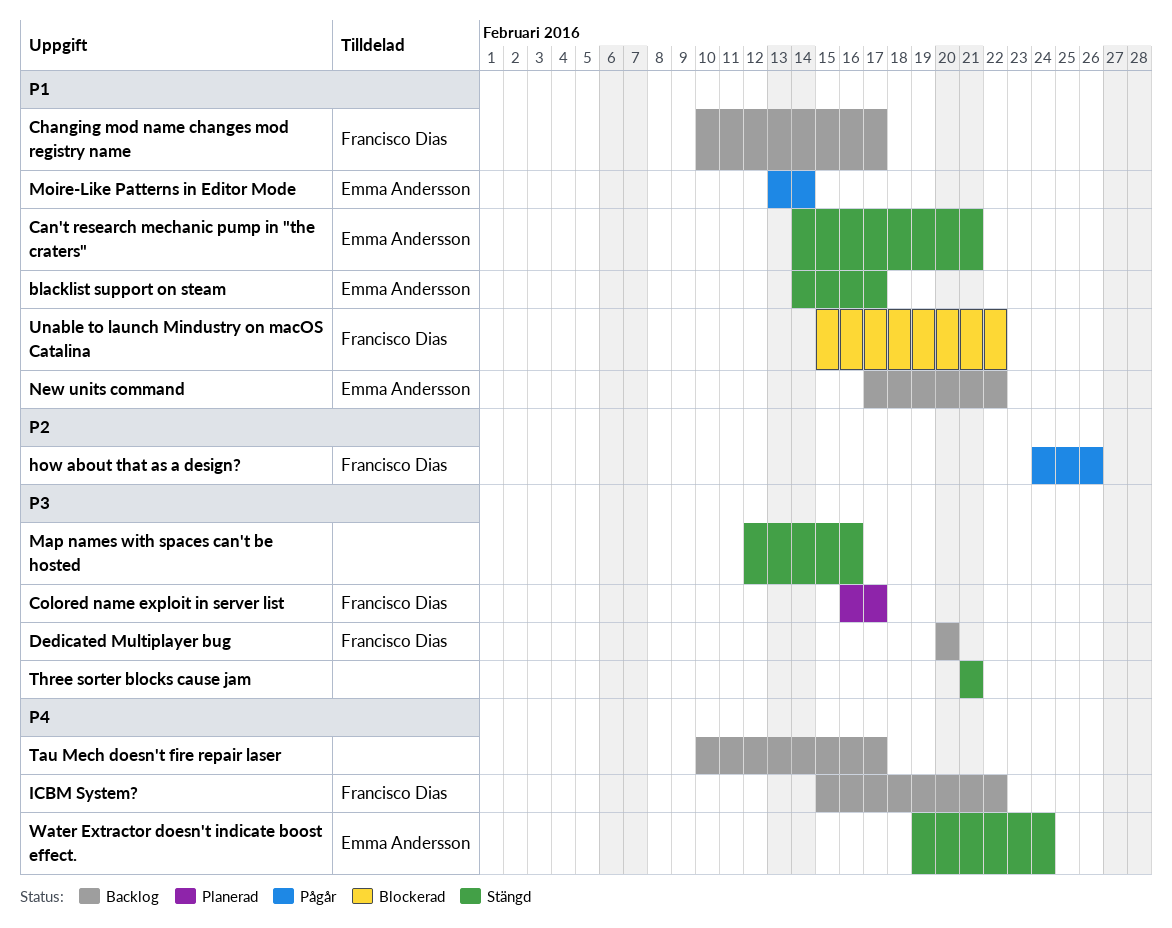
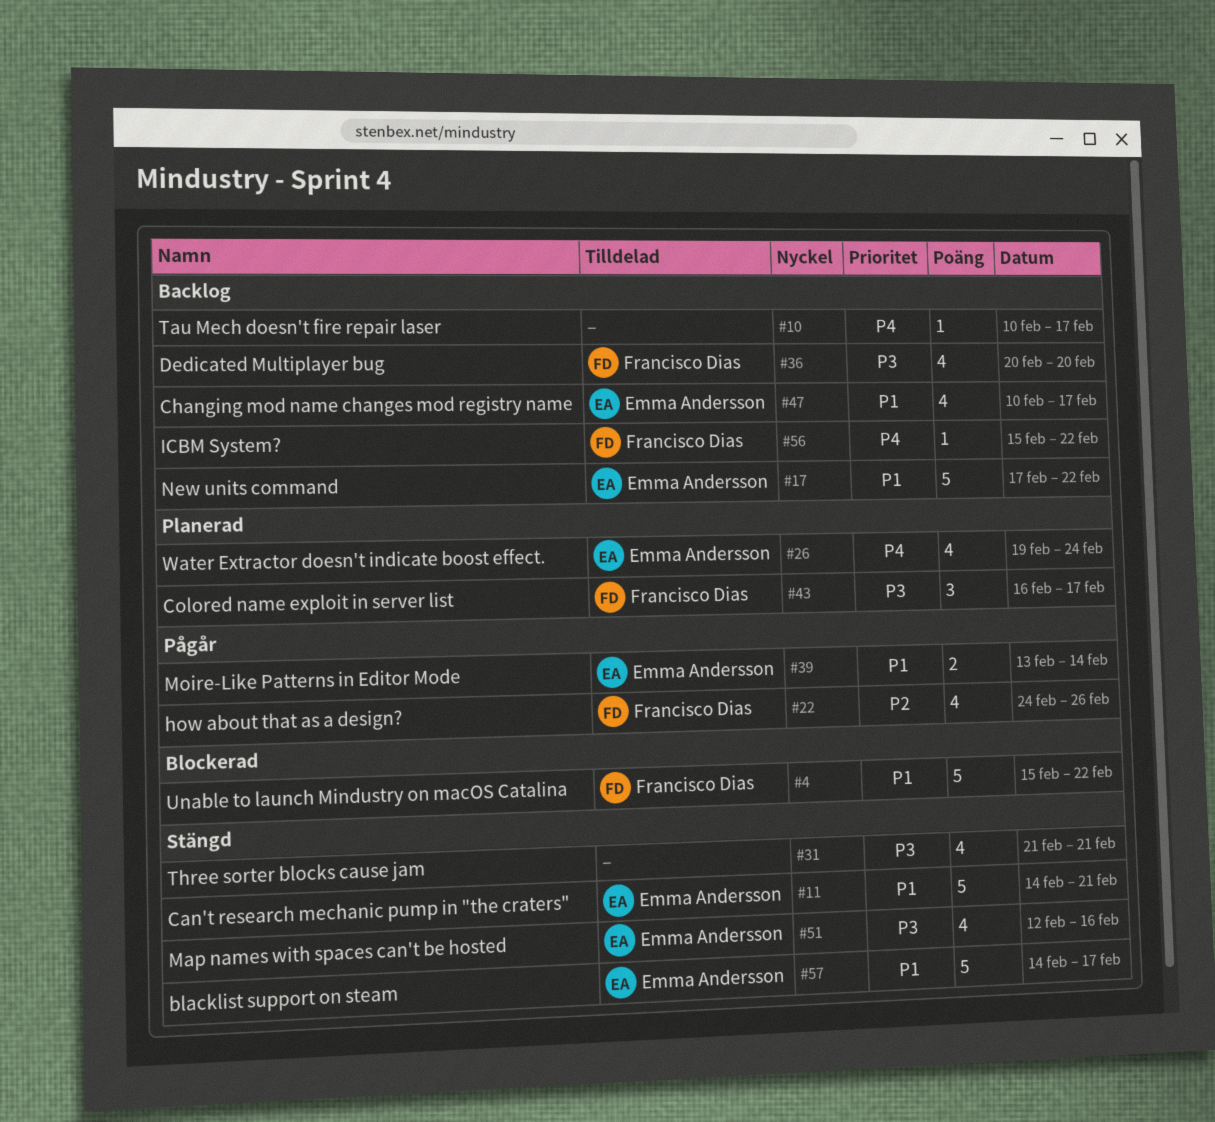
Changing mod name changes mod registry name, owner: Francisco Dias -> Emma Andersson
Map names with spaces can't be hosted, owner: none -> Emma Andersson
Water Extractor doesn't indicate boost effect., status: Stängd -> Planerad

